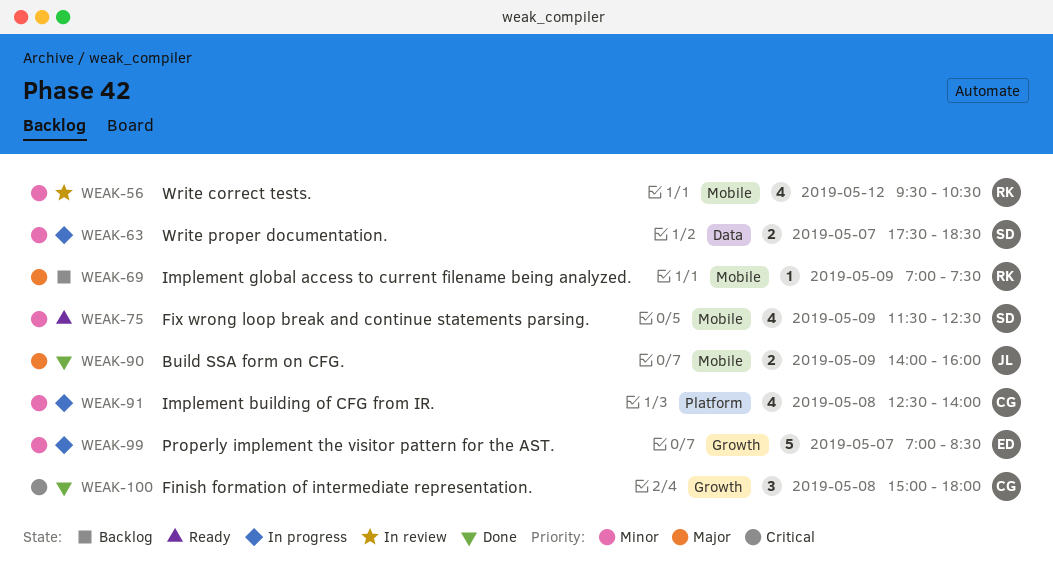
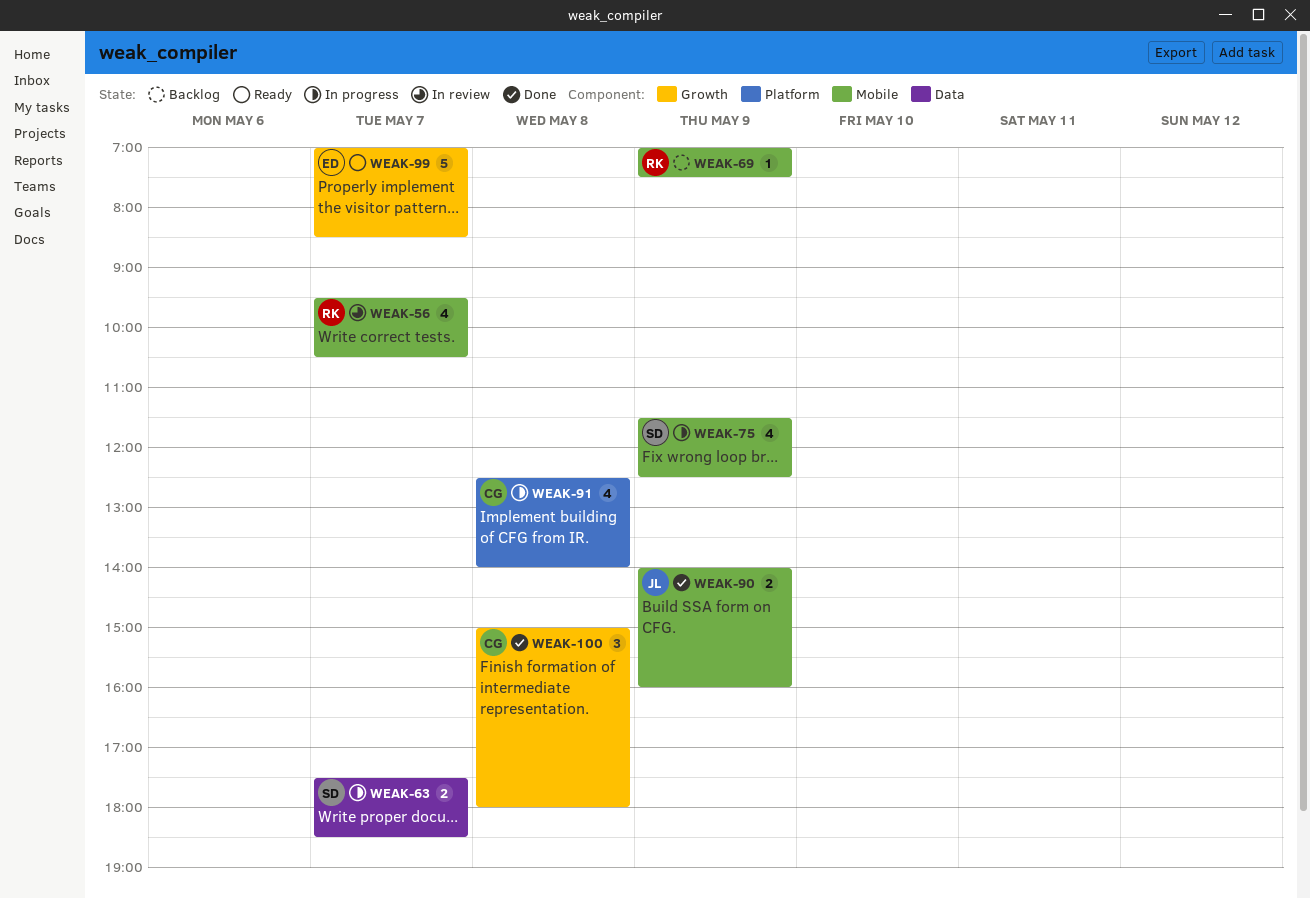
WEAK-56, day: May 12 -> May 7
WEAK-75, status: Ready -> In progress
WEAK-99, status: In progress -> Ready

